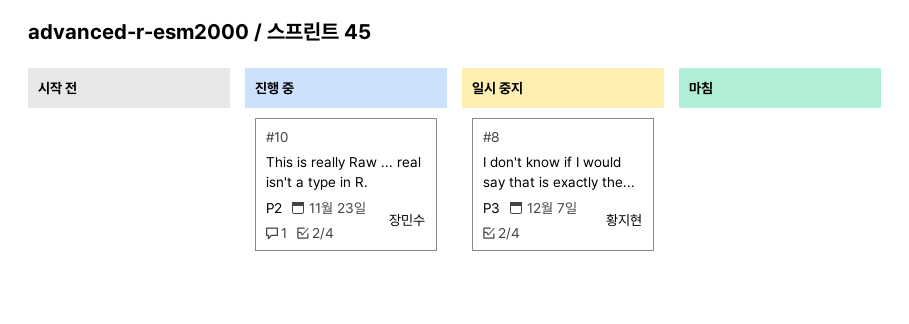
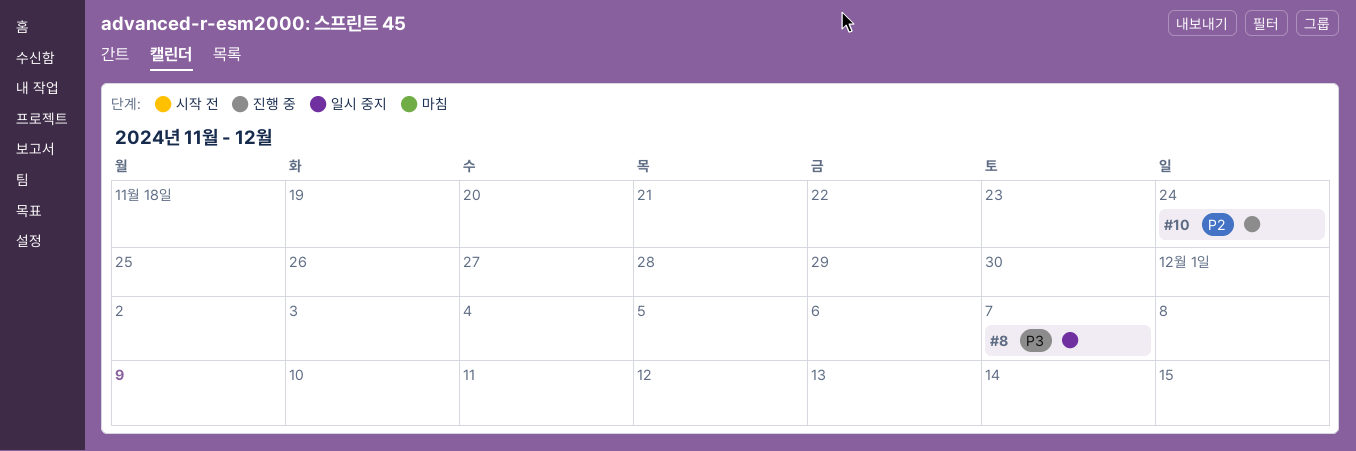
#10, due: Nov 23 -> Nov 24

